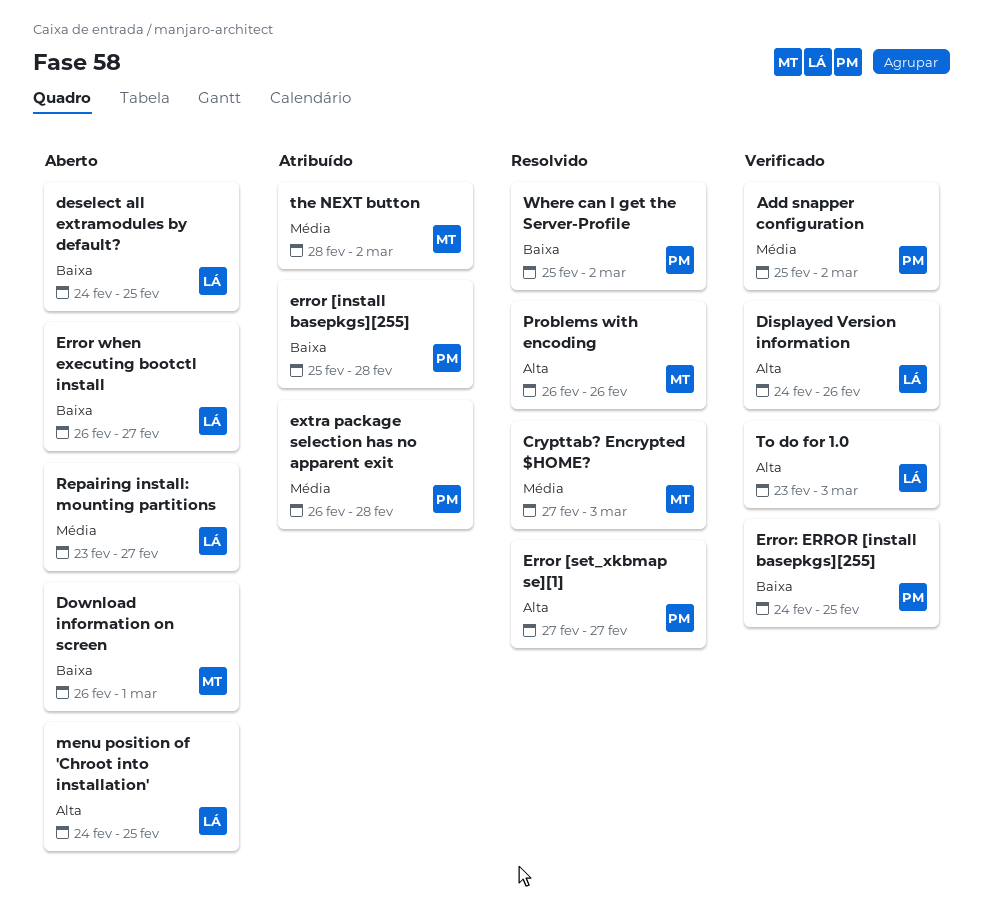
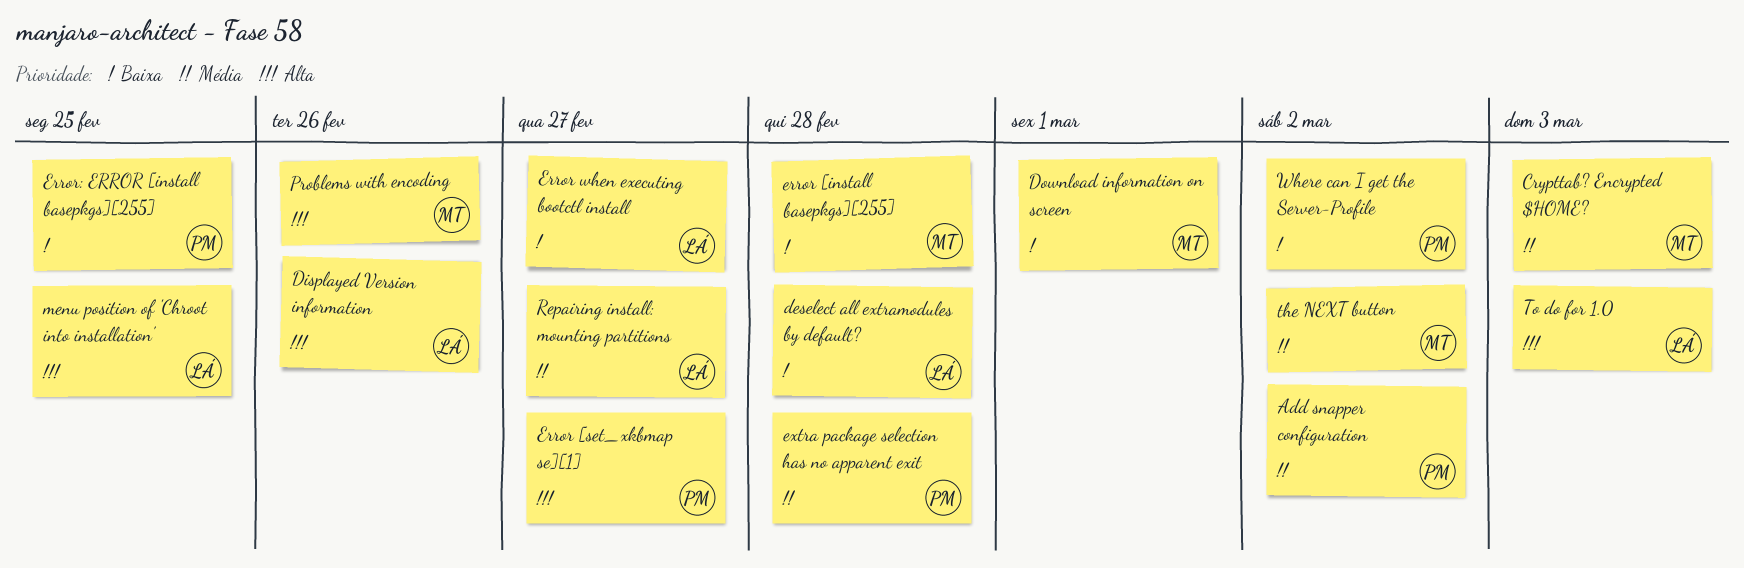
deselect all extramodules by default?, due: Feb 25 -> Feb 28
error [install basepkgs][255], owner: PM -> MT

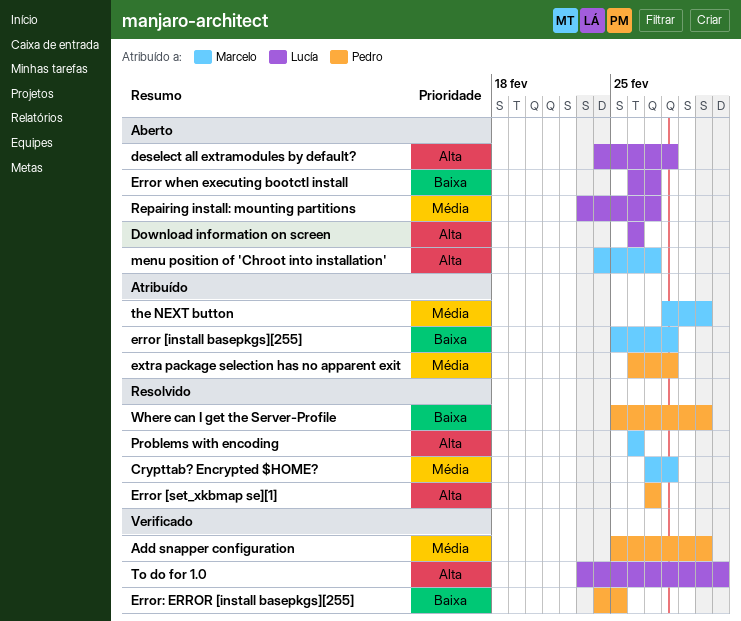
Crypttab? Encrypted $HOME?, due: Mar 3 -> Feb 28
deselect all extramodules by default?, priority: Baixa -> Alta
Displayed Version information: present -> none
Download information on screen, owner: Marcelo -> Lucía
Download information on screen, priority: Baixa -> Alta
Download information on screen, due: Mar 1 -> Feb 26
menu position of 'Chroot into installation', owner: Lucía -> Marcelo
menu position of 'Chroot into installation', due: Feb 25 -> Feb 27

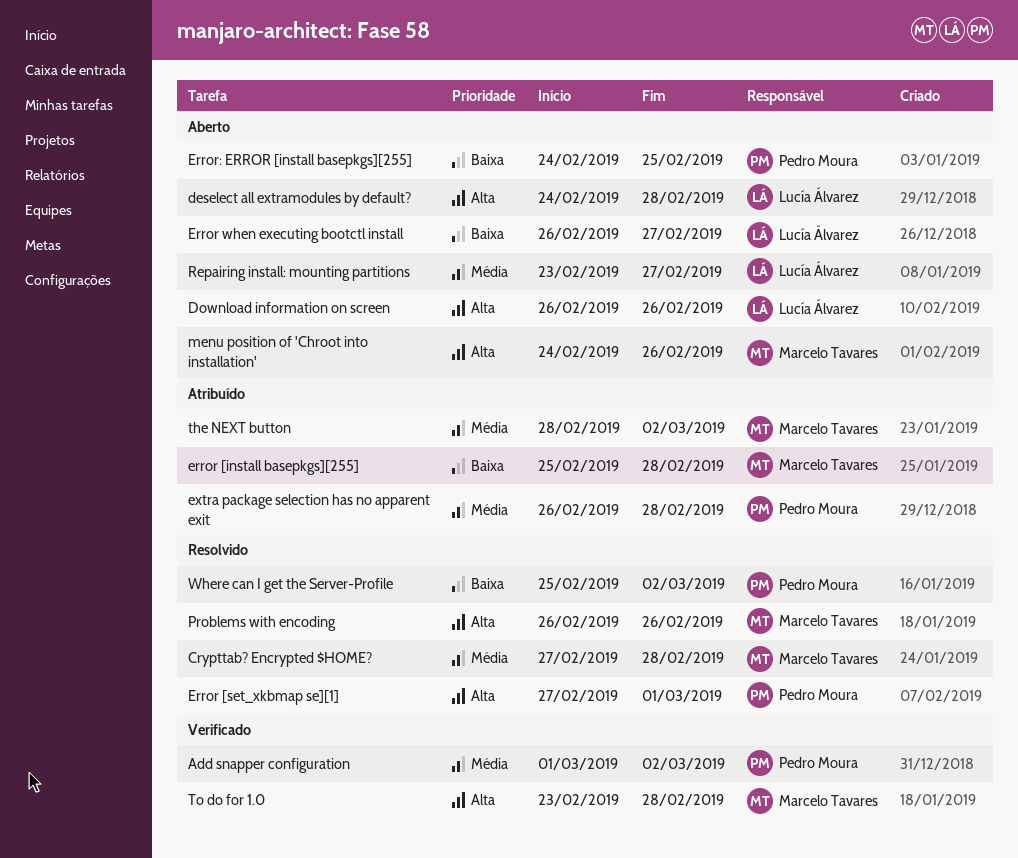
Add snapper configuration, start: Feb 25 -> Mar 1
Error [set_xkbmap se][1], due: Feb 27 -> Mar 1
Error: ERROR [install basepkgs][255], status: Verificado -> Aberto
menu position of 'Chroot into installation', due: Feb 27 -> Feb 26
To do for 1.0, owner: Lucía Álvarez -> Marcelo Tavares
To do for 1.0, due: Mar 3 -> Feb 28

